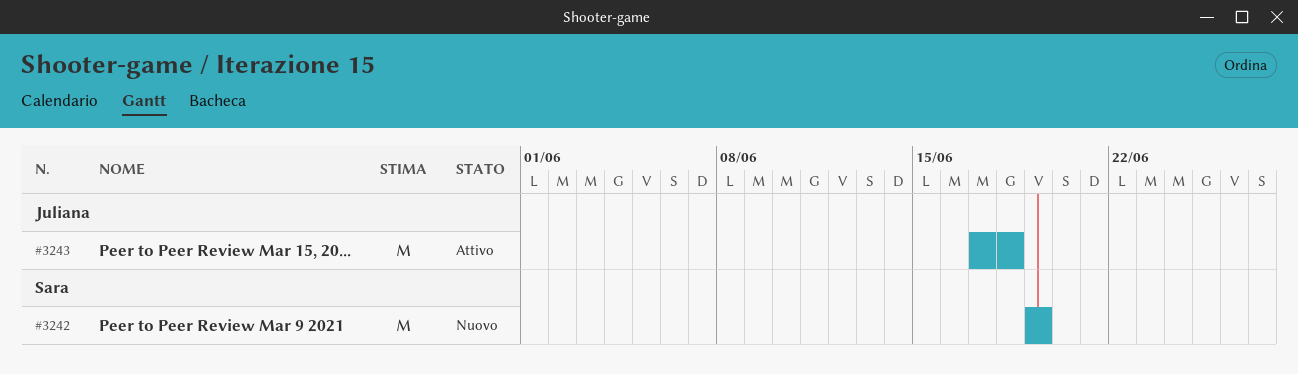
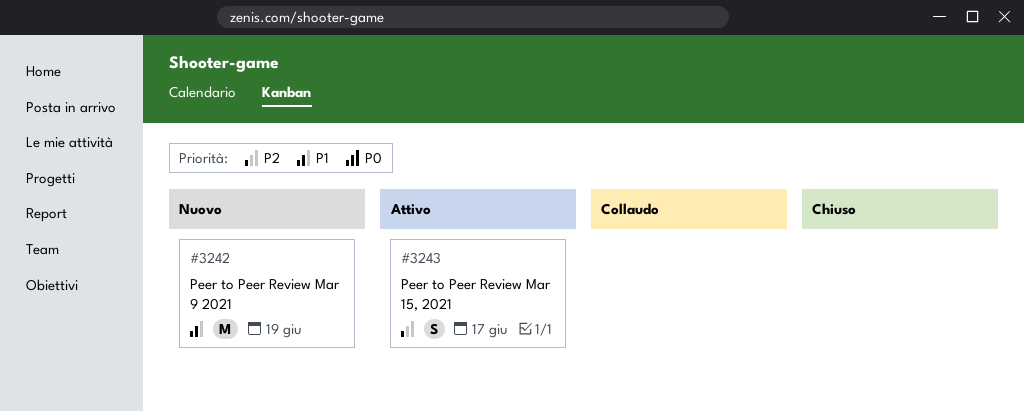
#3243, estimate: M -> S
#3243, due: Jun 18 -> Jun 17

